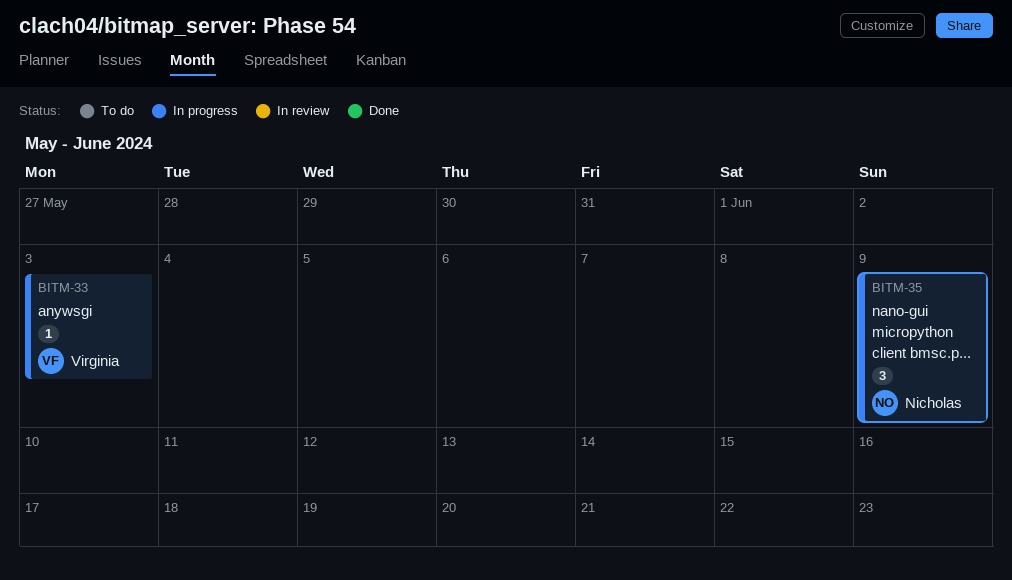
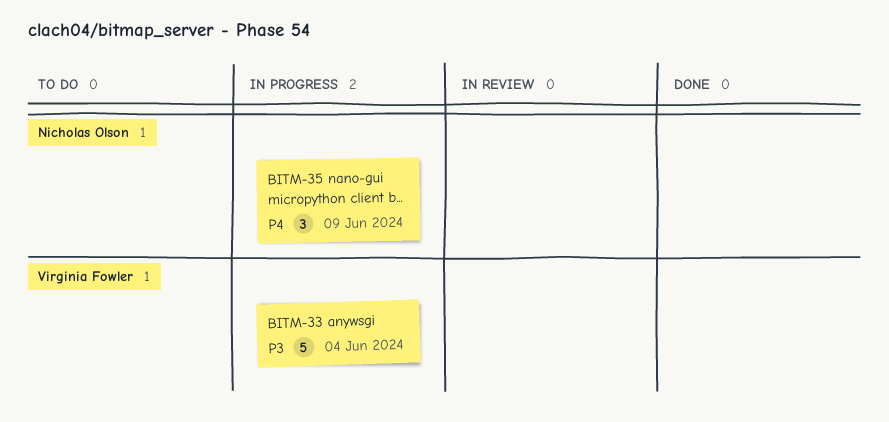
BITM-33, estimate: 1 -> 5
BITM-33, due: Jun 3 -> Jun 4

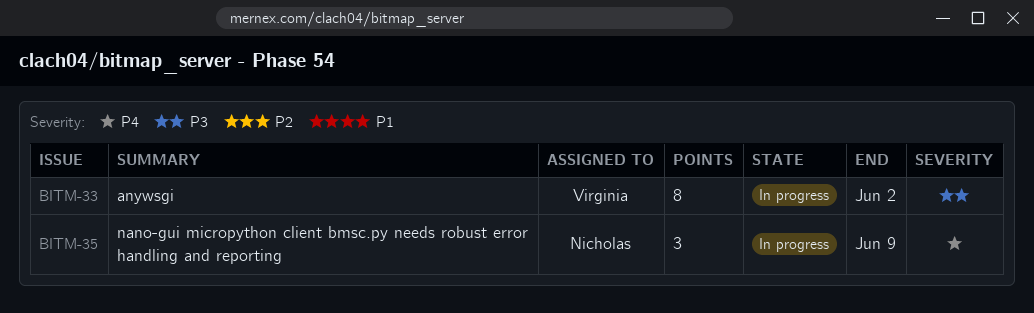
BITM-33, estimate: 5 -> 8
BITM-33, due: Jun 4 -> Jun 2

